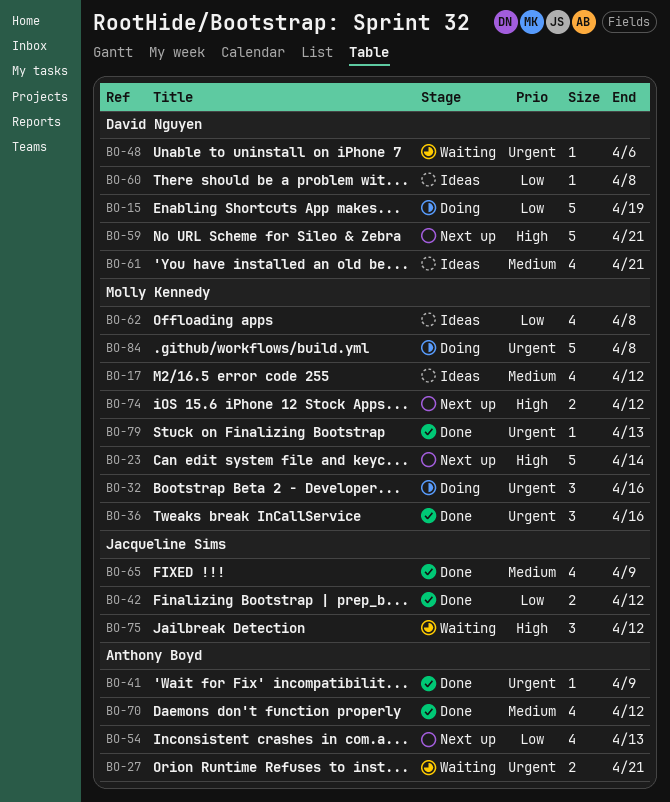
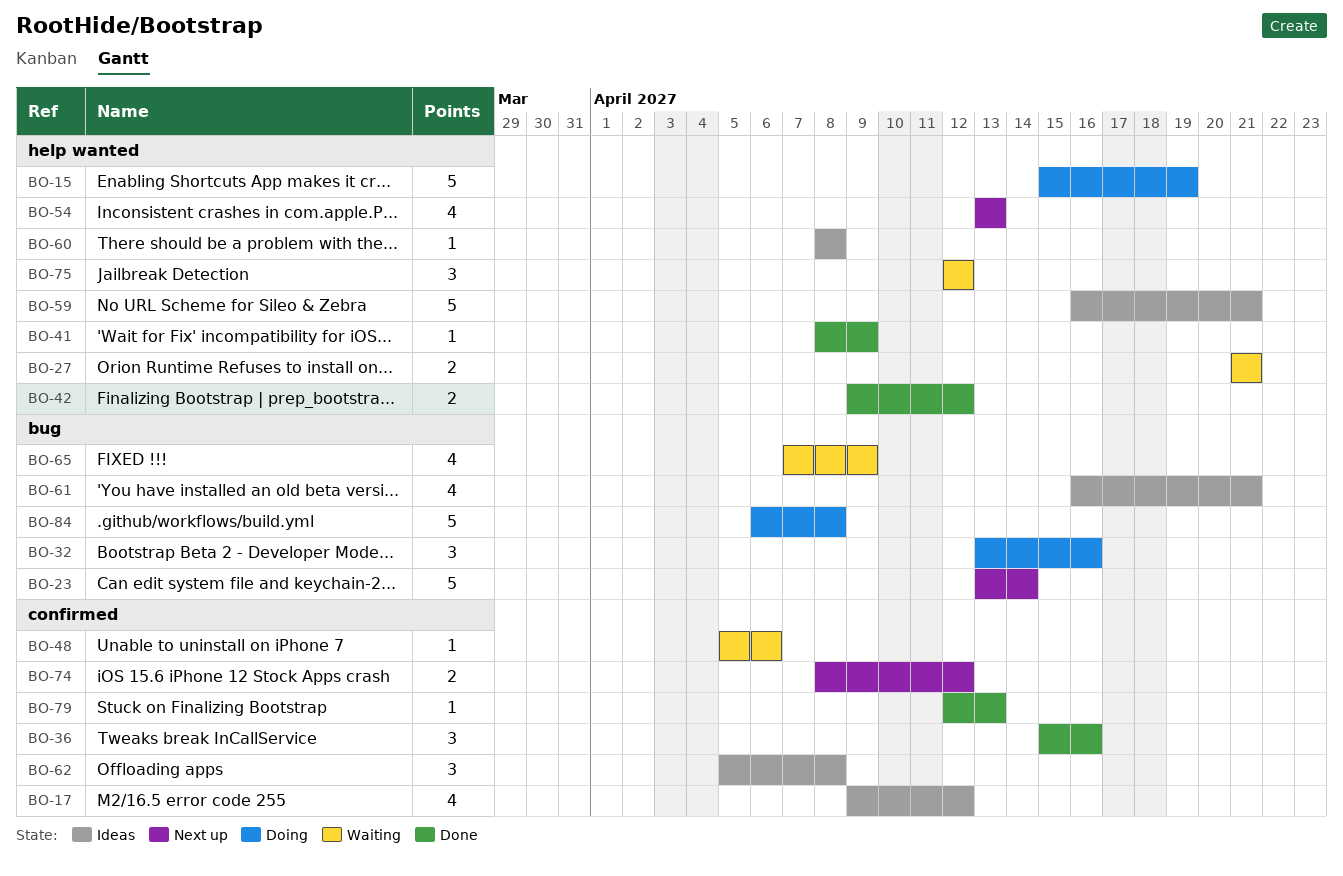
BO-59, status: Next up -> Ideas
BO-62, estimate: 4 -> 3
BO-65, status: Done -> Waiting
BO-70: present -> none

